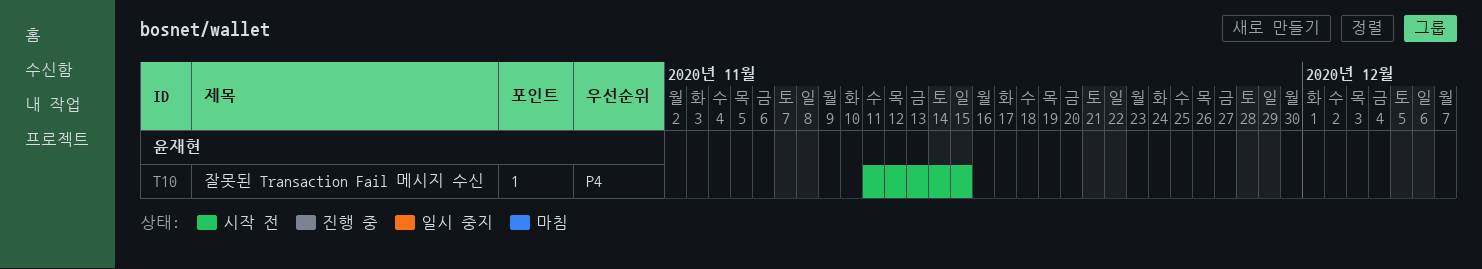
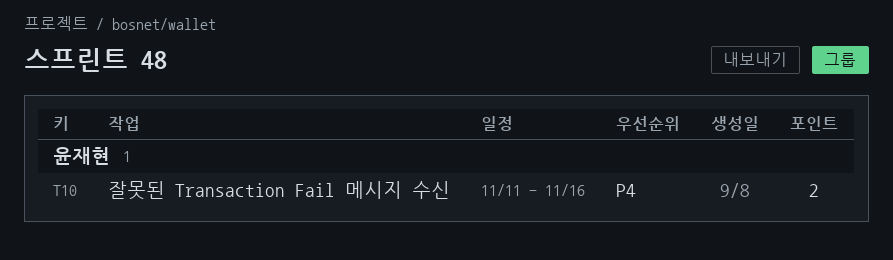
T10, estimate: 1 -> 2
T10, due: Nov 15 -> Nov 16

